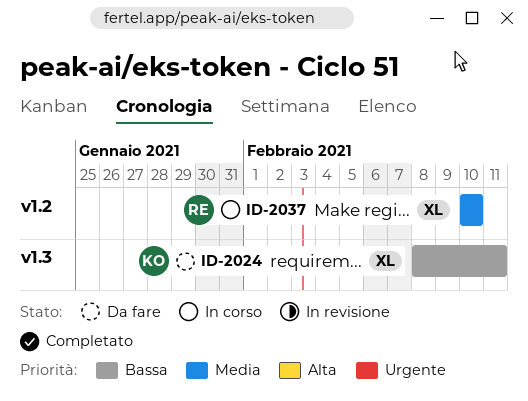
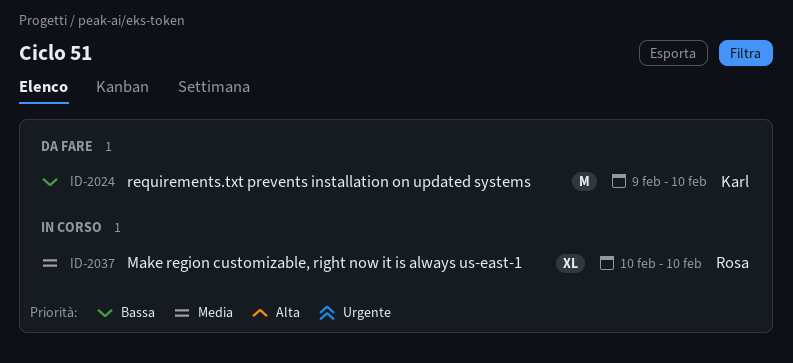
ID-2024, estimate: XL -> M
ID-2024, start: Feb 8 -> Feb 9
ID-2024, due: Feb 11 -> Feb 10

